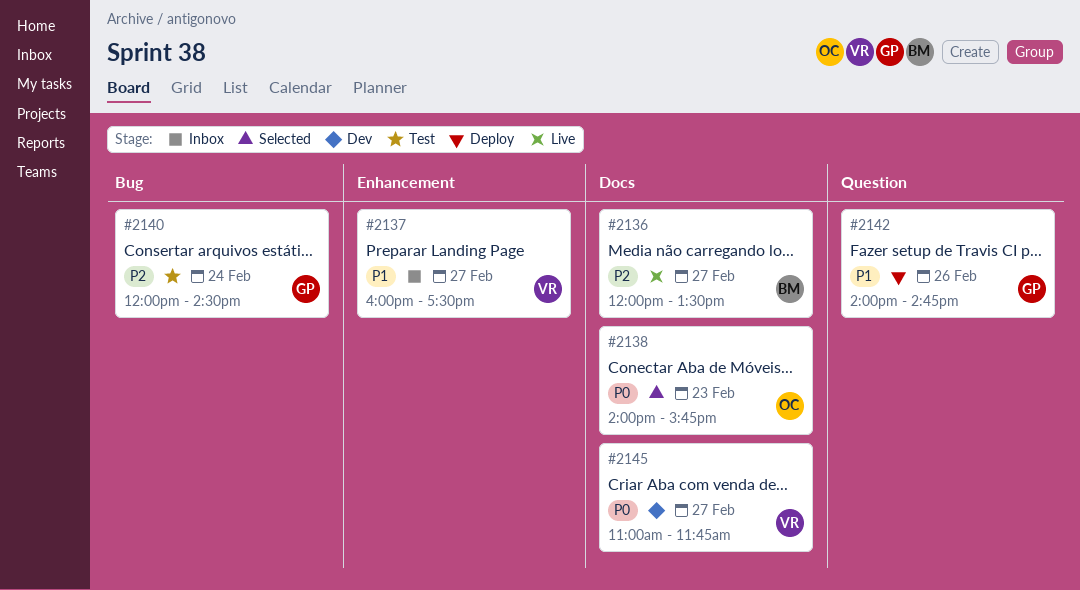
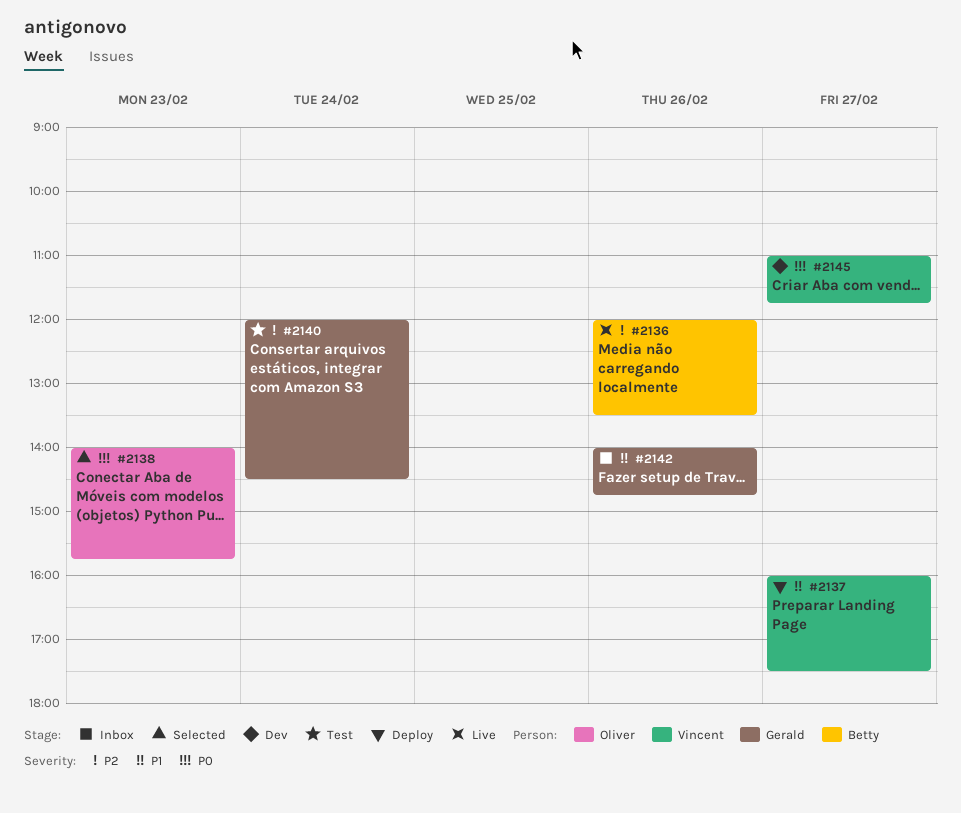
#2136, day: Feb 27 -> Feb 26
#2137, status: Inbox -> Deploy
#2142, status: Deploy -> Inbox

